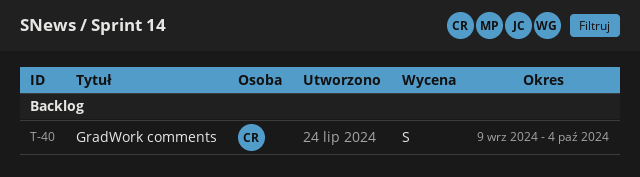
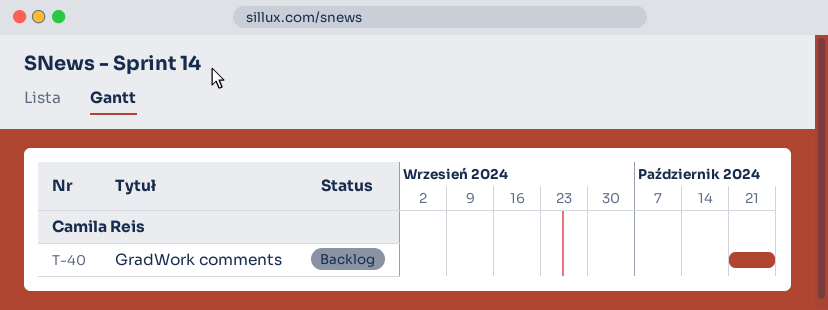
T-40, start: Sep 9 -> Oct 21
T-40, due: Oct 4 -> Oct 25

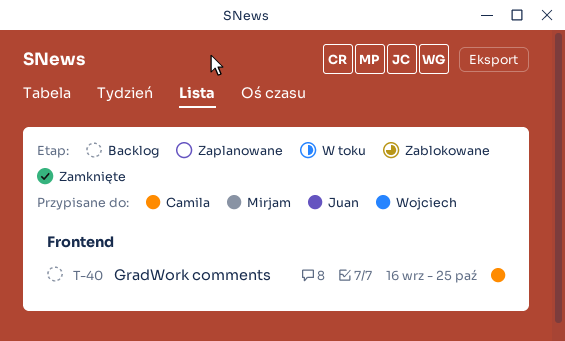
T-40, start: Oct 21 -> Sep 16

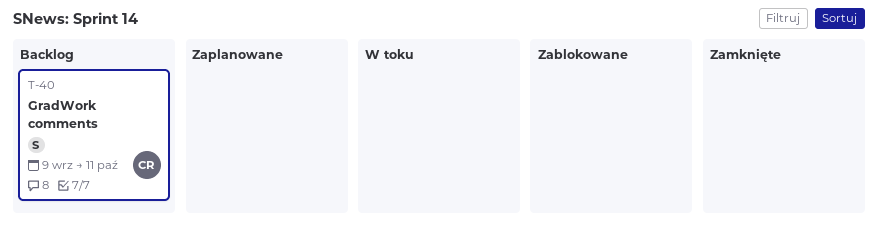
T-40, start: Sep 16 -> Sep 9
T-40, due: Oct 25 -> Oct 11

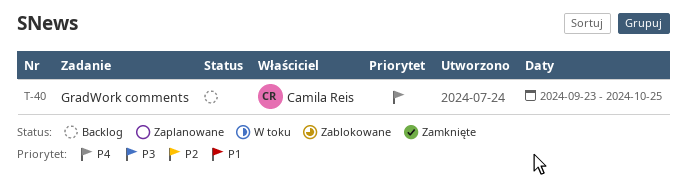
T-40, start: Sep 9 -> Sep 23
T-40, due: Oct 11 -> Oct 25

